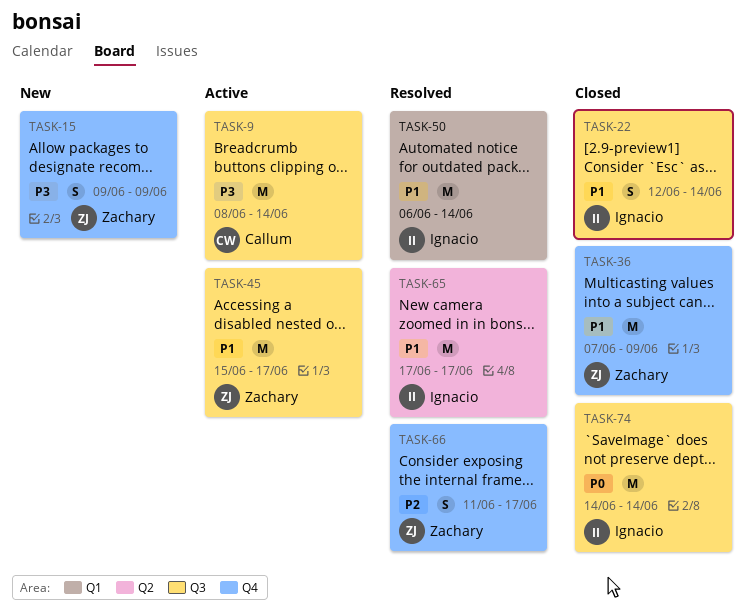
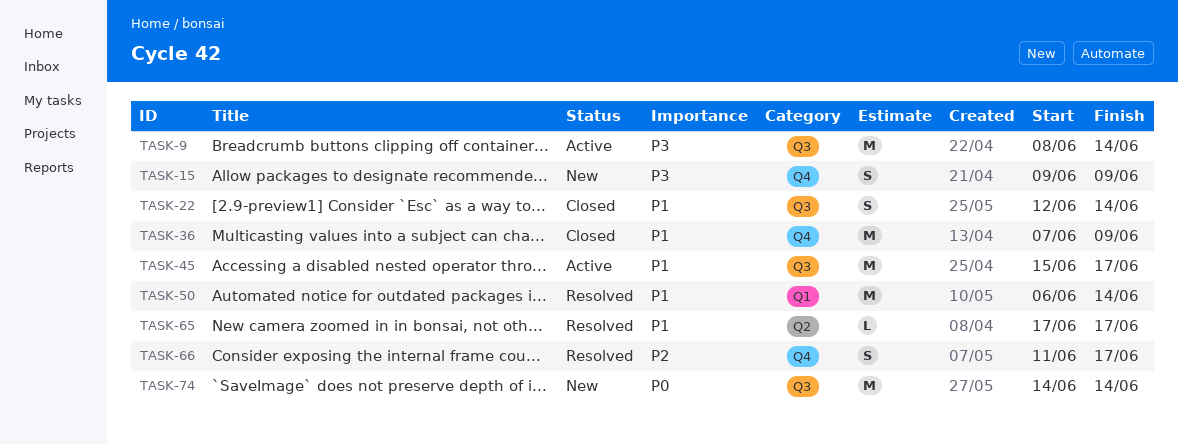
TASK-65, estimate: M -> L
TASK-74, status: Closed -> New

